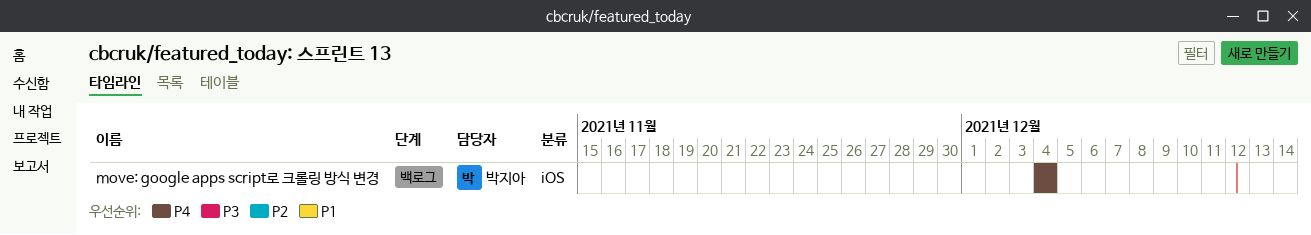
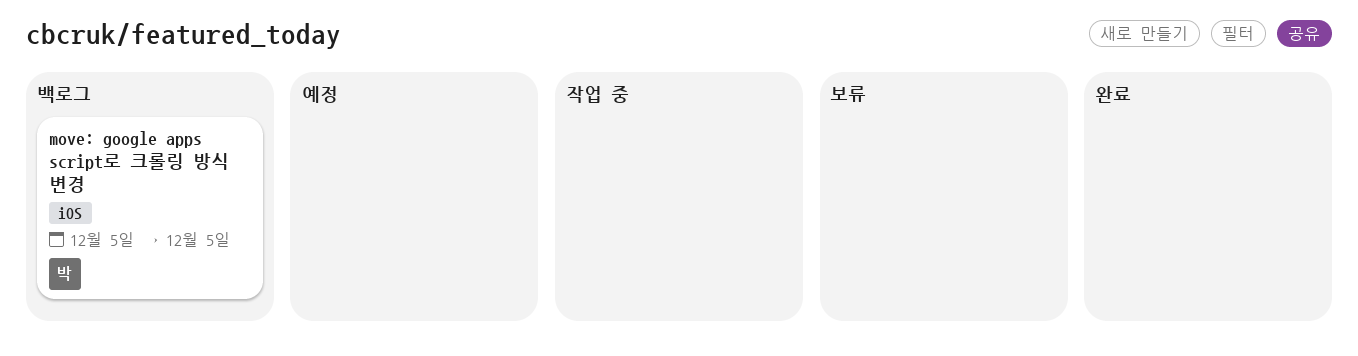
move: google apps script로 크롤링 방식 변경, start: Dec 4 -> Dec 5
move: google apps script로 크롤링 방식 변경, due: Dec 4 -> Dec 5

